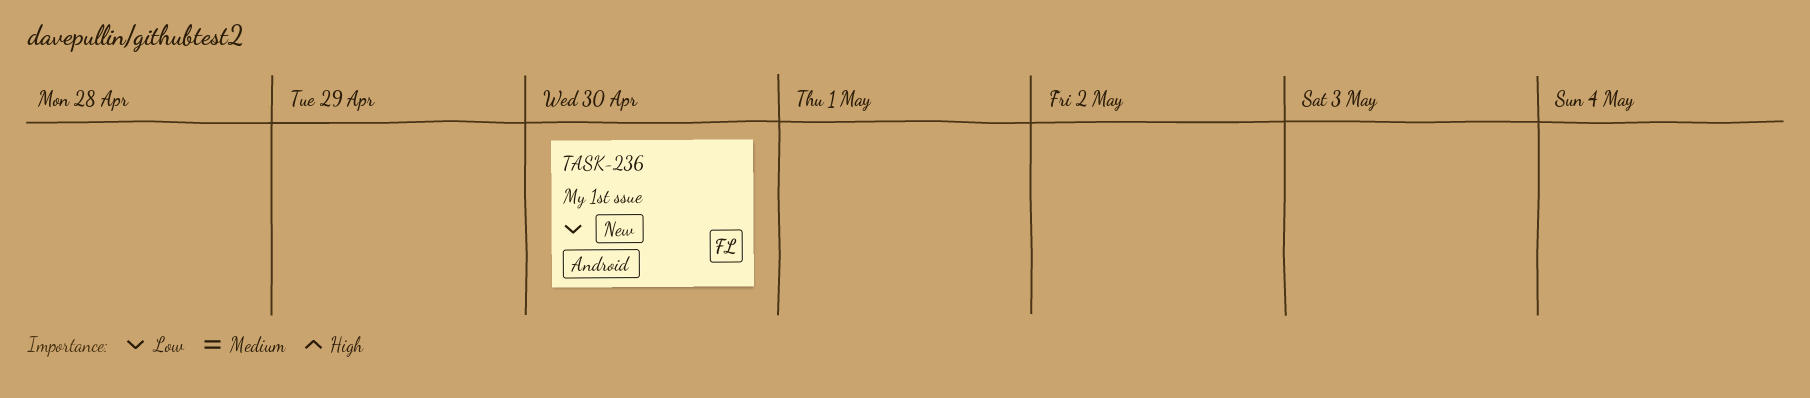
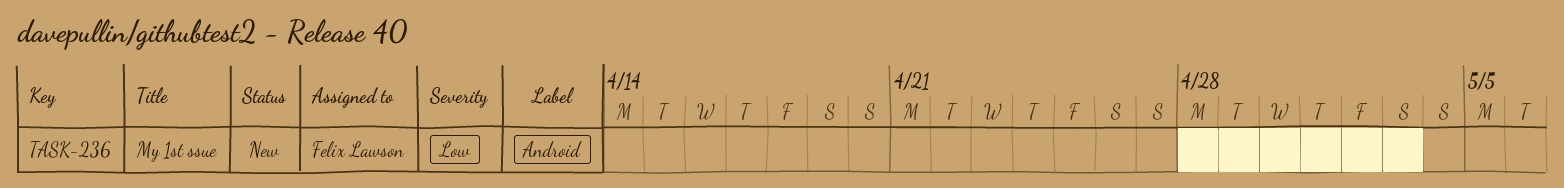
TASK-236, due: Apr 30 -> May 3

